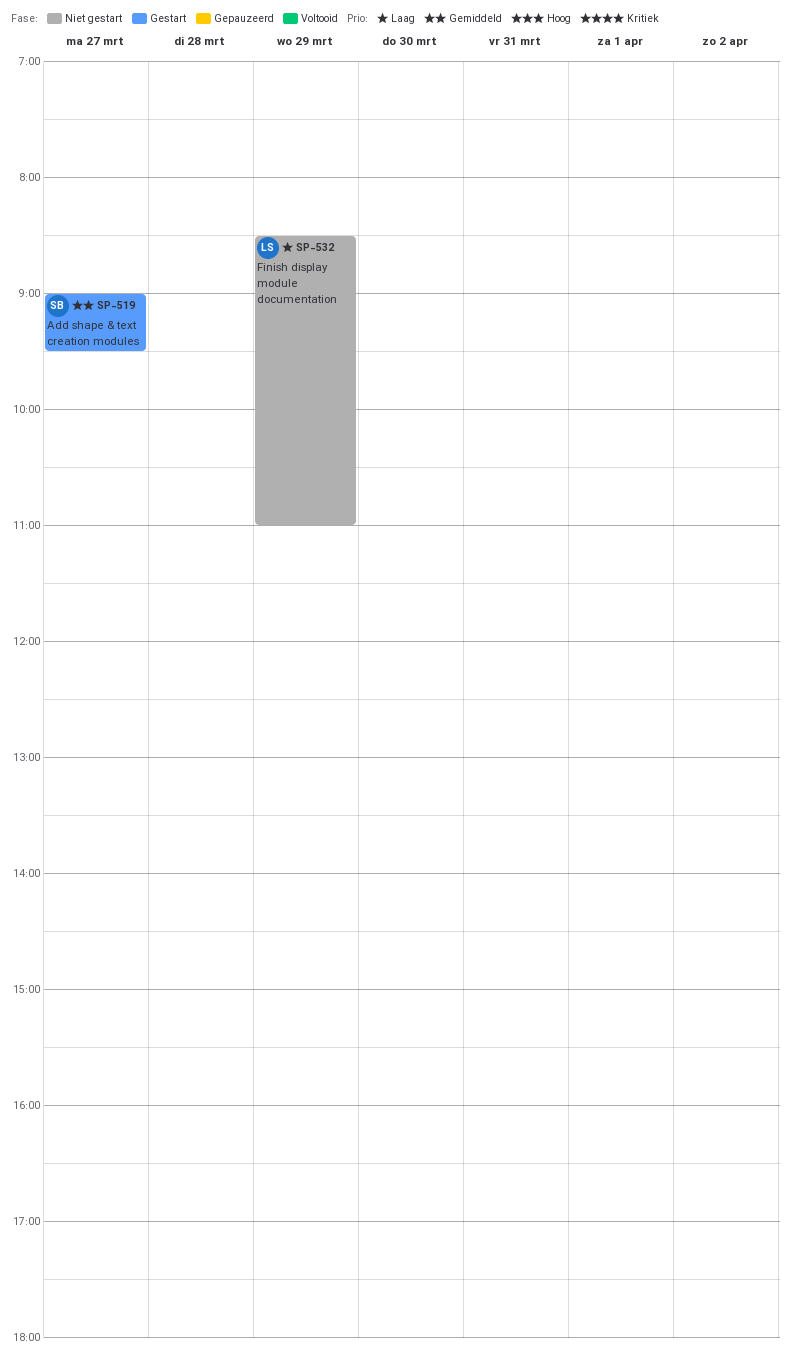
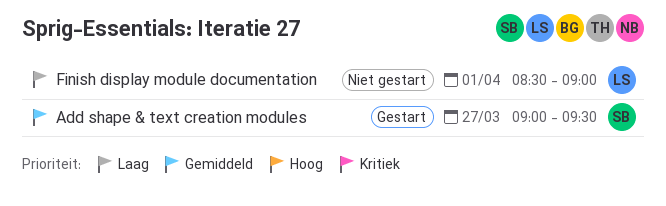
Finish display module documentation, day: Mar 29 -> Apr 1
Finish display module documentation, ends: 11:00 -> 09:00

